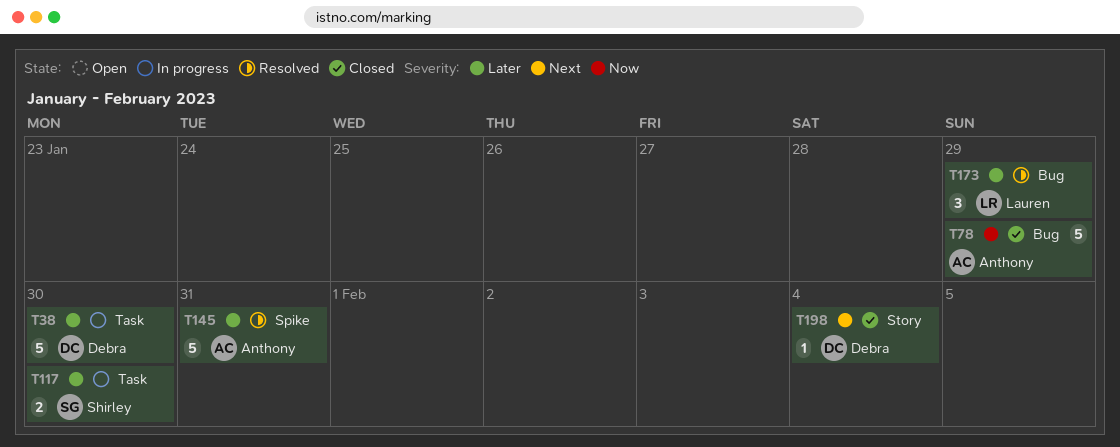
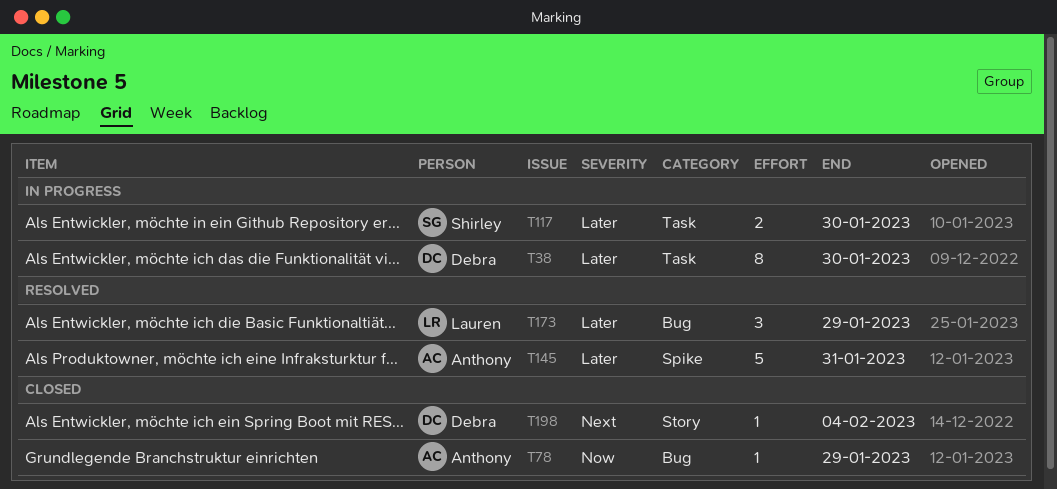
T38, estimate: 5 -> 8
T78, estimate: 5 -> 1

